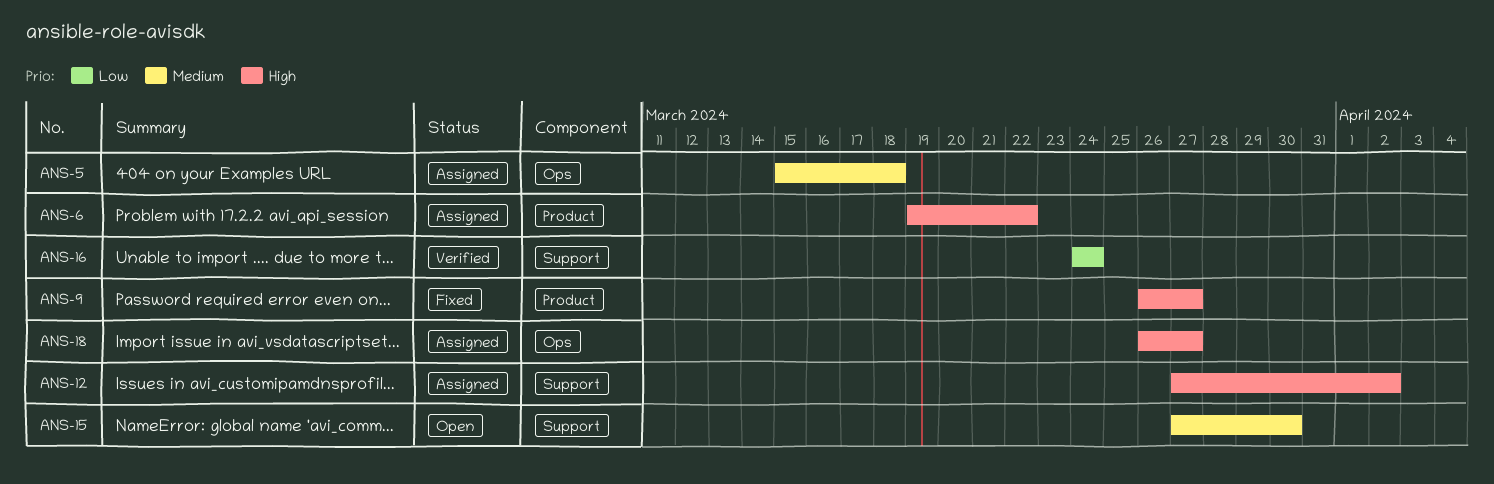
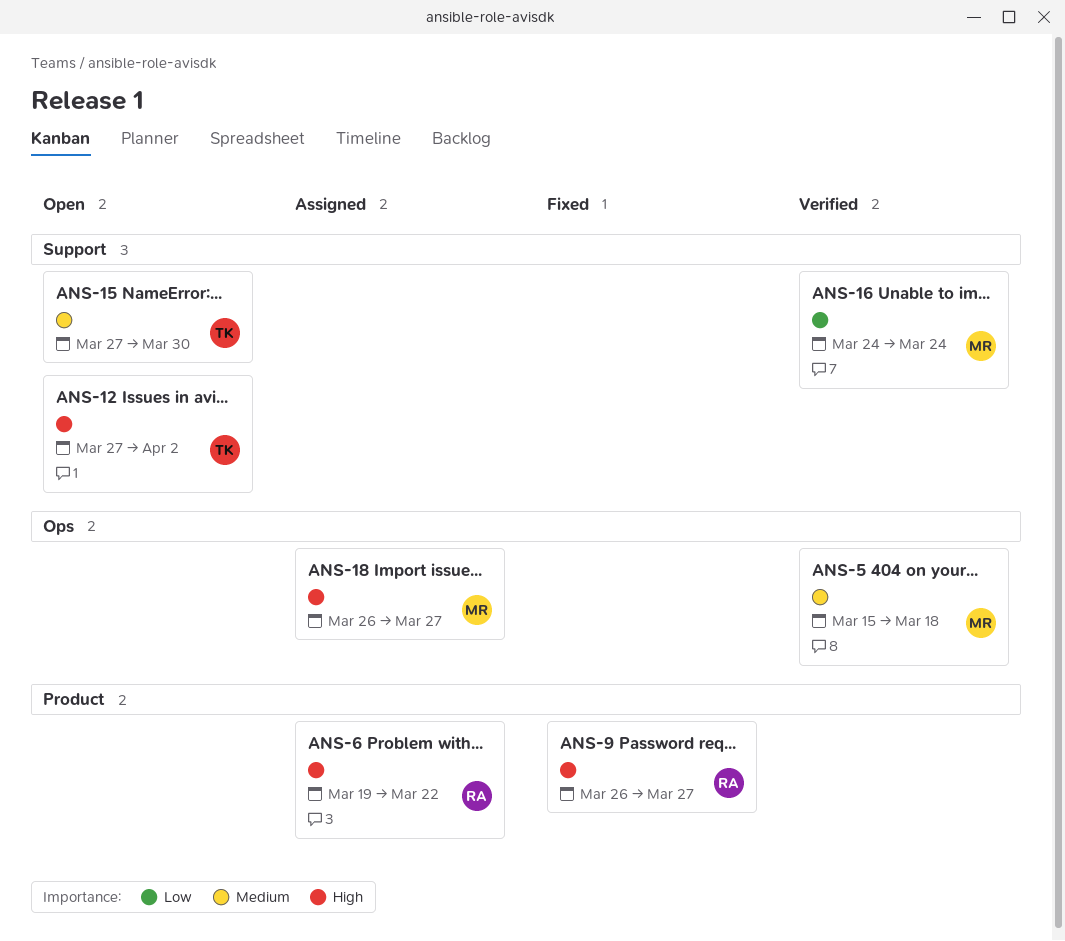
ANS-5, status: Assigned -> Verified
ANS-12, status: Assigned -> Open

